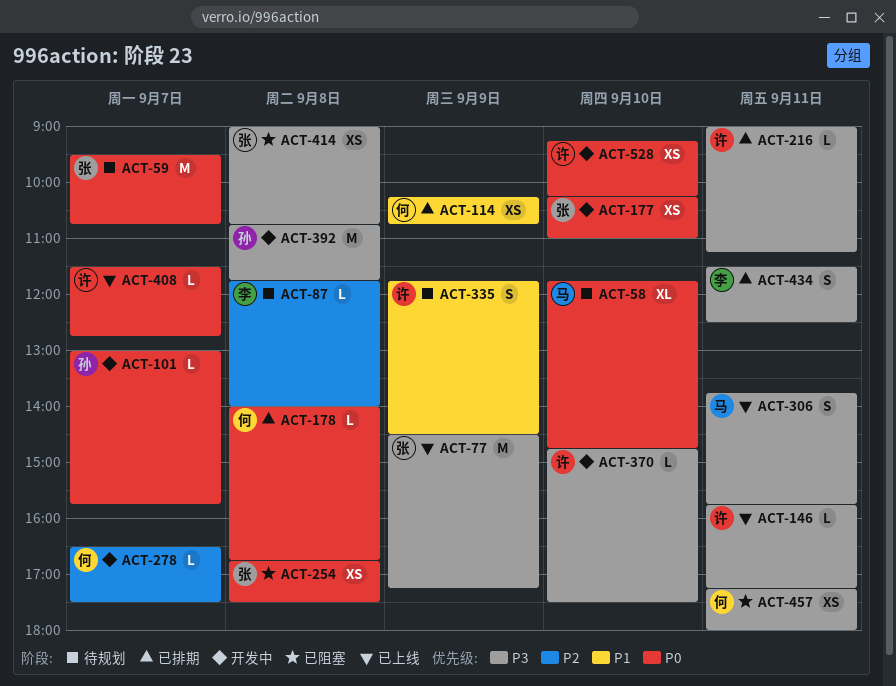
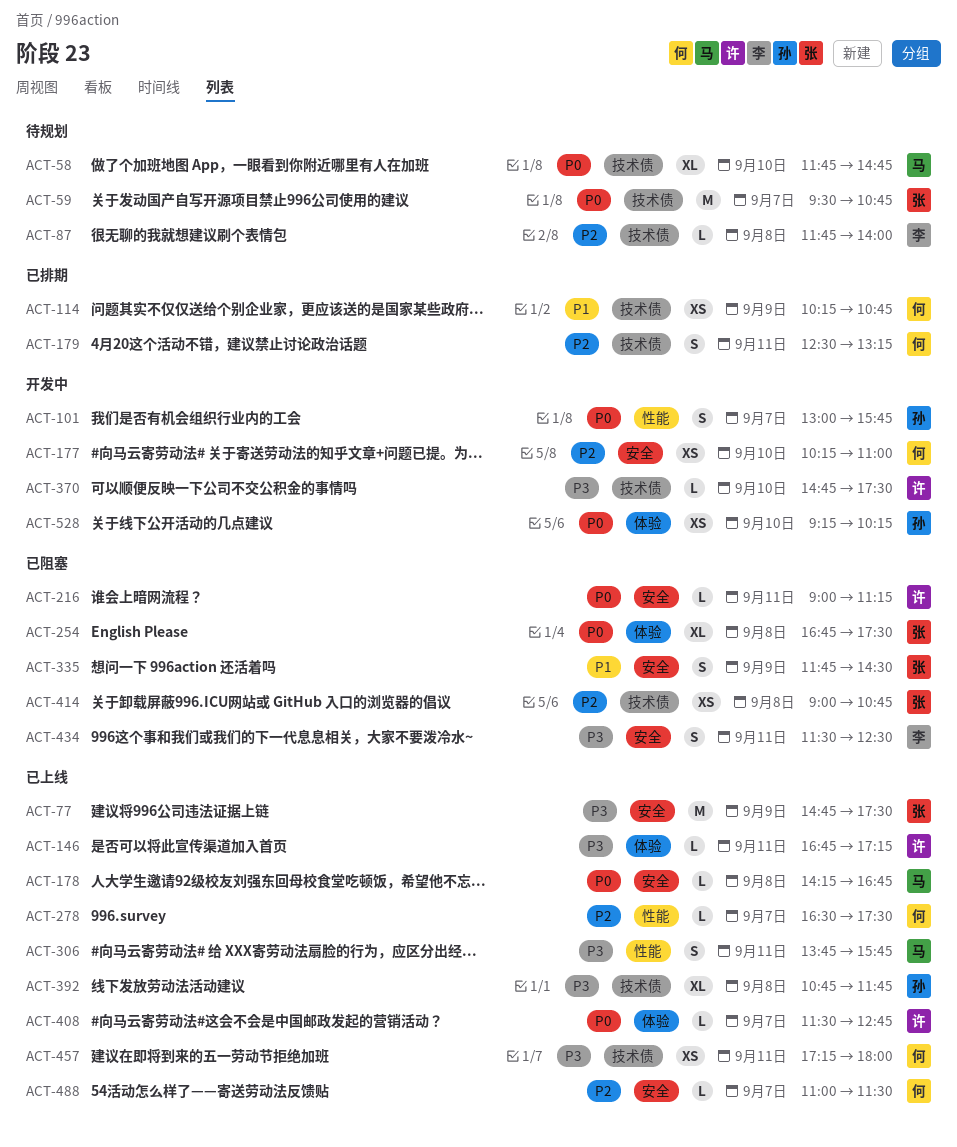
ACT-77, begins: 14:30 -> 14:45
ACT-77, ends: 17:15 -> 17:30
ACT-101, estimate: L -> S
ACT-146, begins: 15:45 -> 16:45
ACT-177, owner: 张 -> 何
ACT-177, priority: P0 -> P2
ACT-178, status: 已排期 -> 已上线
ACT-178, owner: 何 -> 马
ACT-178, begins: 14:00 -> 14:15
ACT-179: none -> present
ACT-216, status: 已排期 -> 已阻塞
ACT-216, priority: P3 -> P0
ACT-254, estimate: XS -> XL
ACT-278, status: 开发中 -> 已上线
ACT-335, status: 待规划 -> 已阻塞
ACT-335, owner: 许 -> 张
ACT-392, status: 开发中 -> 已上线
ACT-392, estimate: M -> XL
ACT-414, priority: P3 -> P2
ACT-434, status: 已排期 -> 已阻塞
ACT-457, status: 已阻塞 -> 已上线
ACT-488: none -> present
ACT-528, owner: 许 -> 孙

